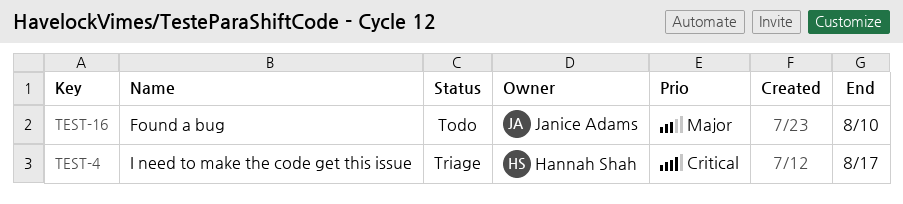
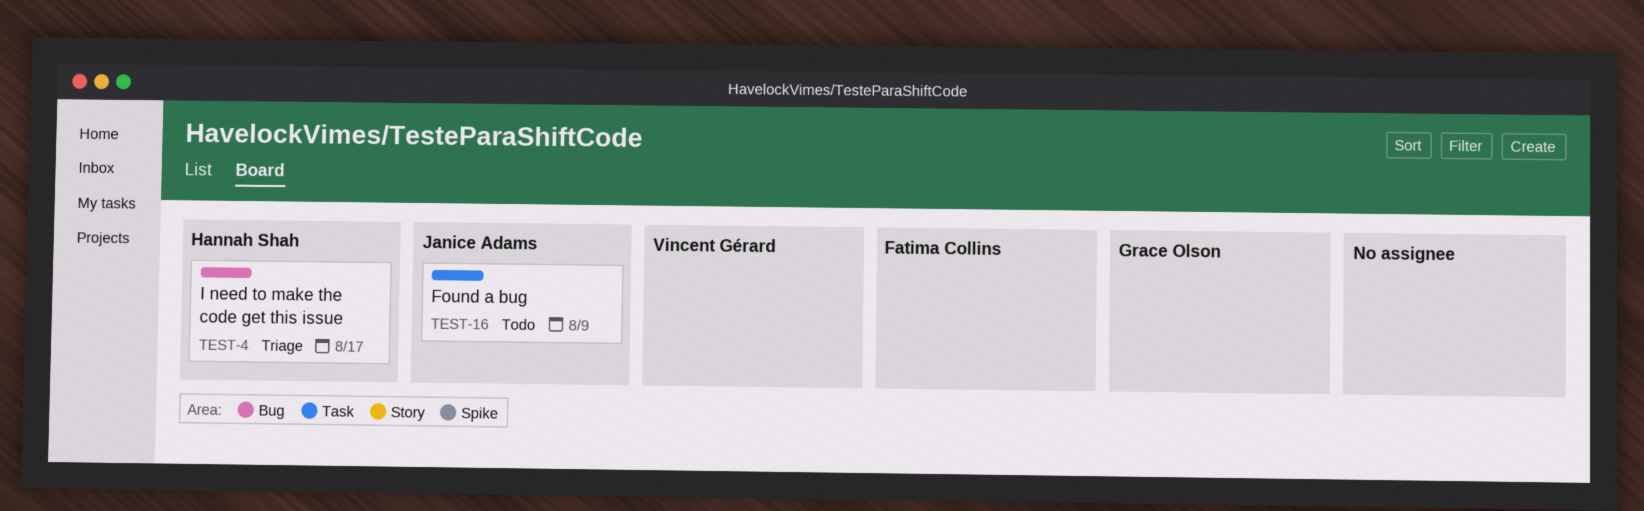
TEST-16, due: Aug 10 -> Aug 9

